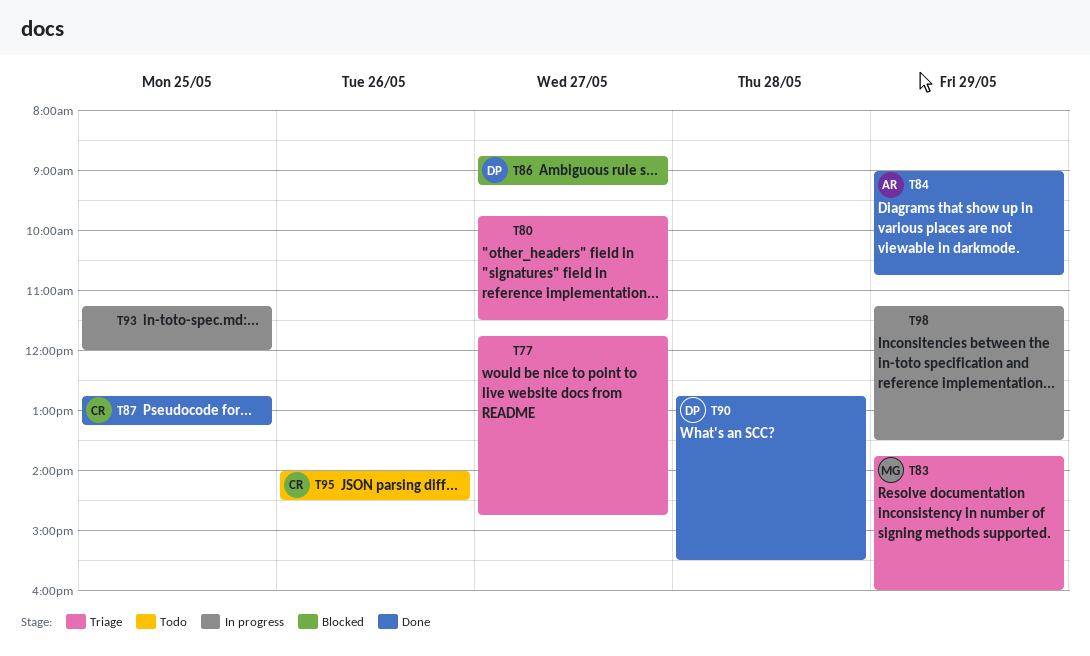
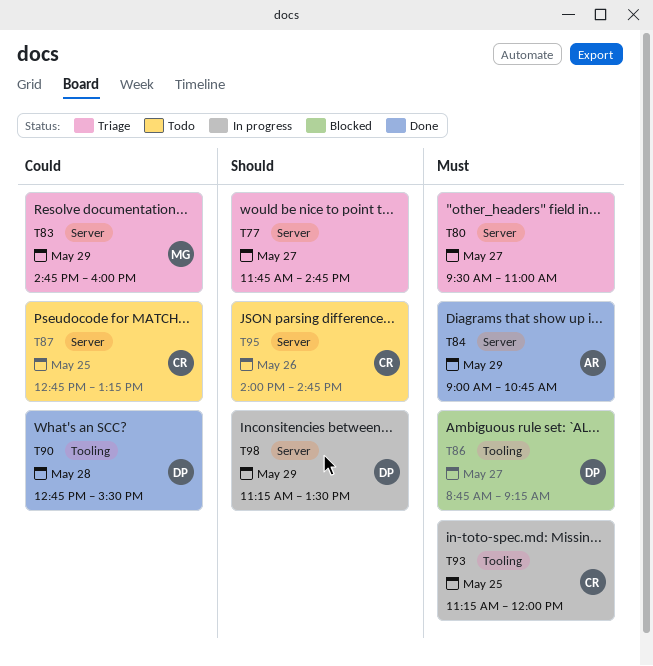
T80, begins: 09:45 -> 09:30
T80, ends: 11:30 -> 11:00
T83, begins: 13:45 -> 14:45
T87, status: Done -> Todo
T93, owner: none -> CR
T95, ends: 14:30 -> 14:45
T98, owner: none -> DP

